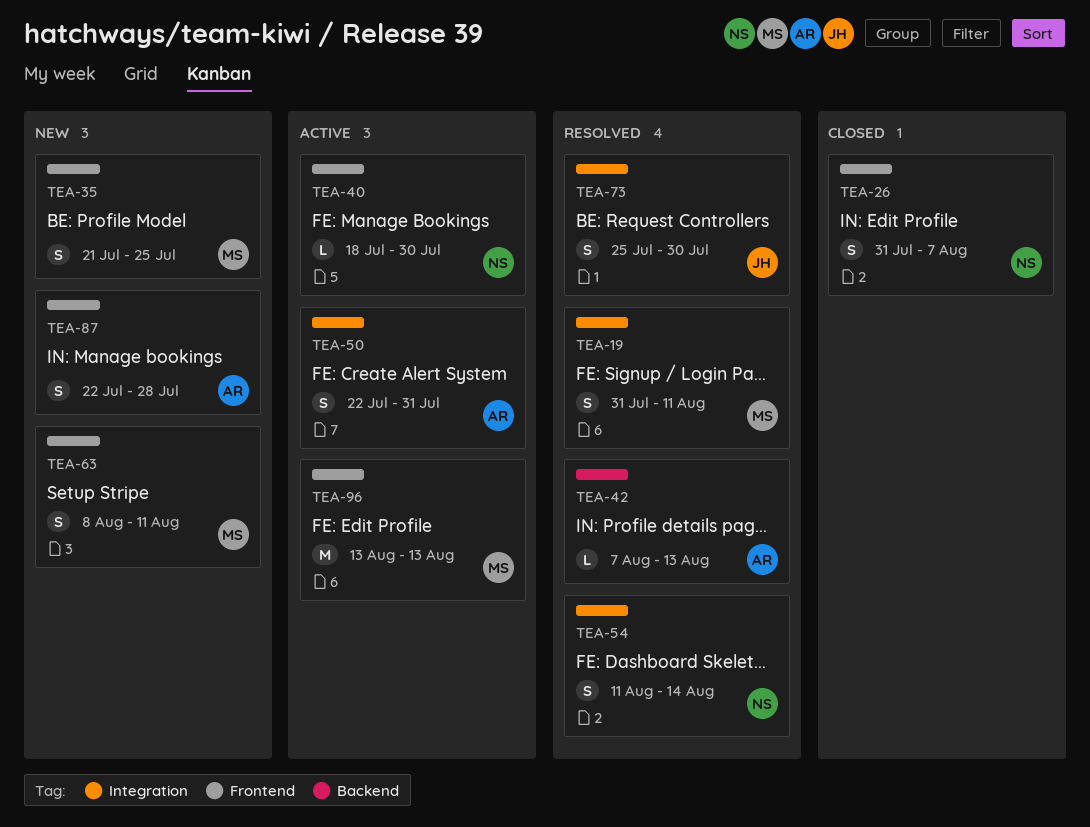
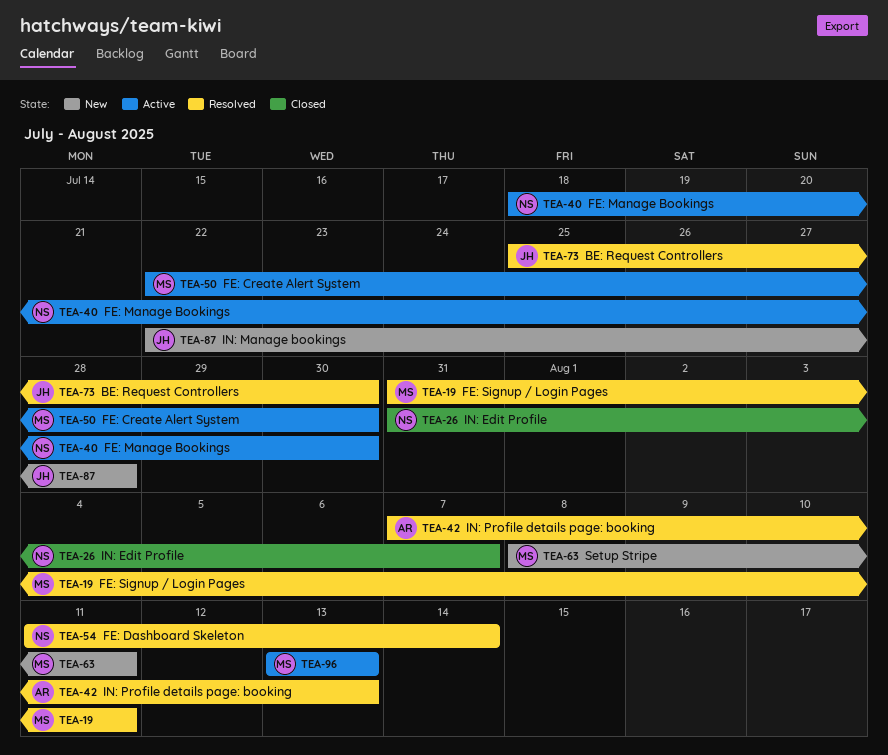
TEA-35: present -> none
TEA-50, owner: AR -> MS
TEA-50, due: Jul 31 -> Jul 30
TEA-87, owner: AR -> JH

